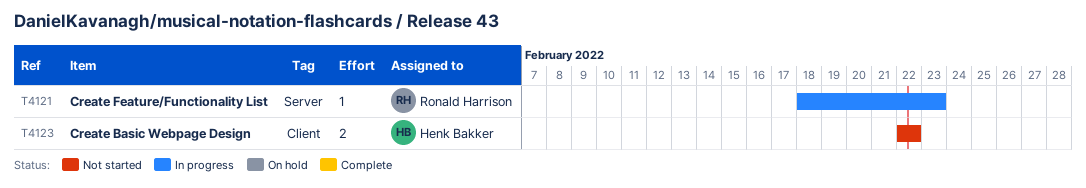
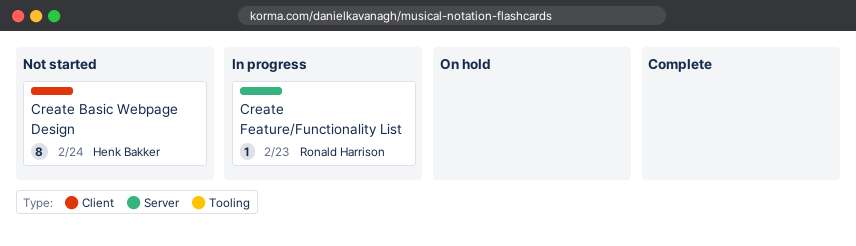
Create Basic Webpage Design, estimate: 2 -> 8
Create Basic Webpage Design, due: Feb 22 -> Feb 24

